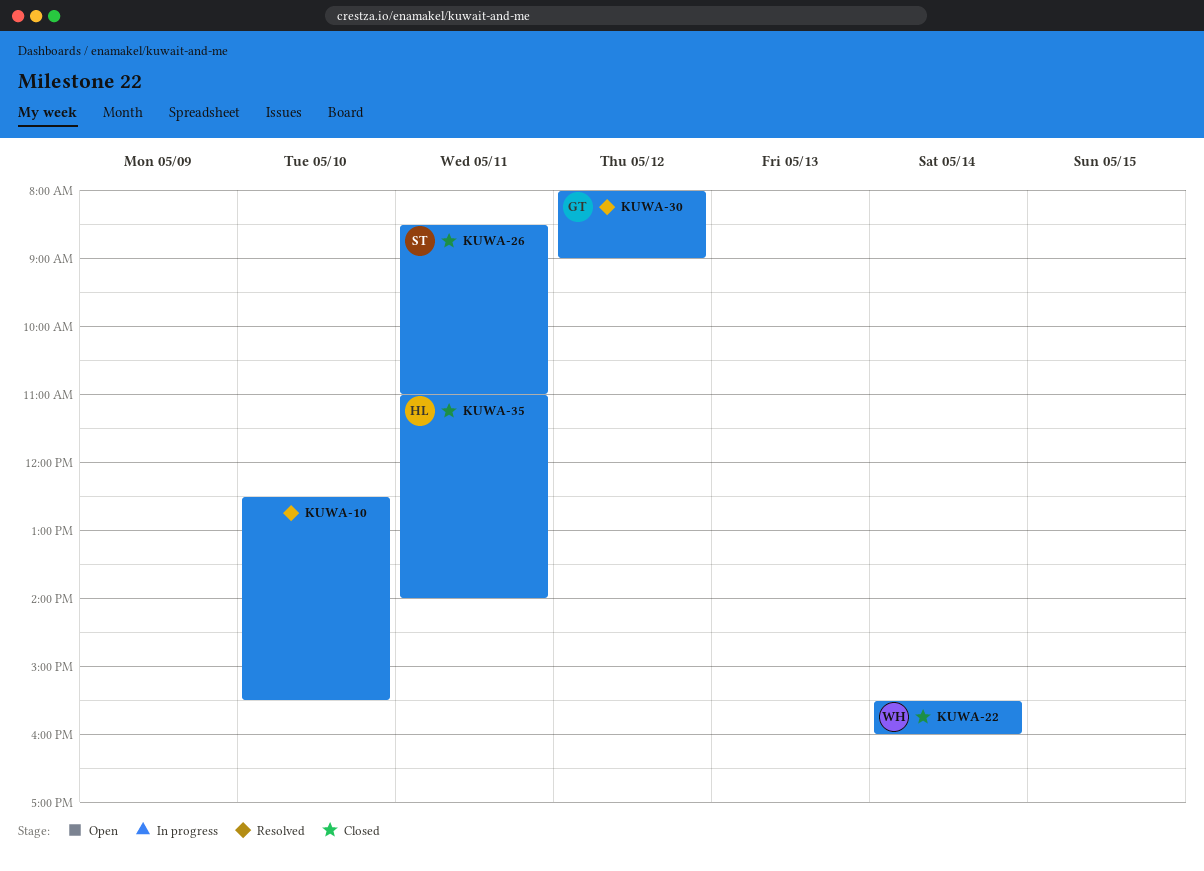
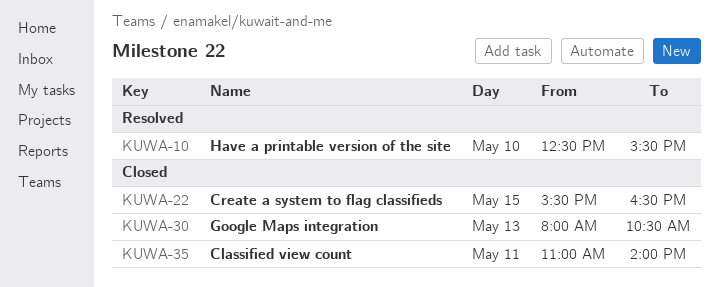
KUWA-22, day: May 14 -> May 15
KUWA-22, ends: 16:00 -> 16:30
KUWA-26: present -> none
KUWA-30, status: Resolved -> Closed
KUWA-30, day: May 12 -> May 13
KUWA-30, ends: 09:00 -> 10:30

